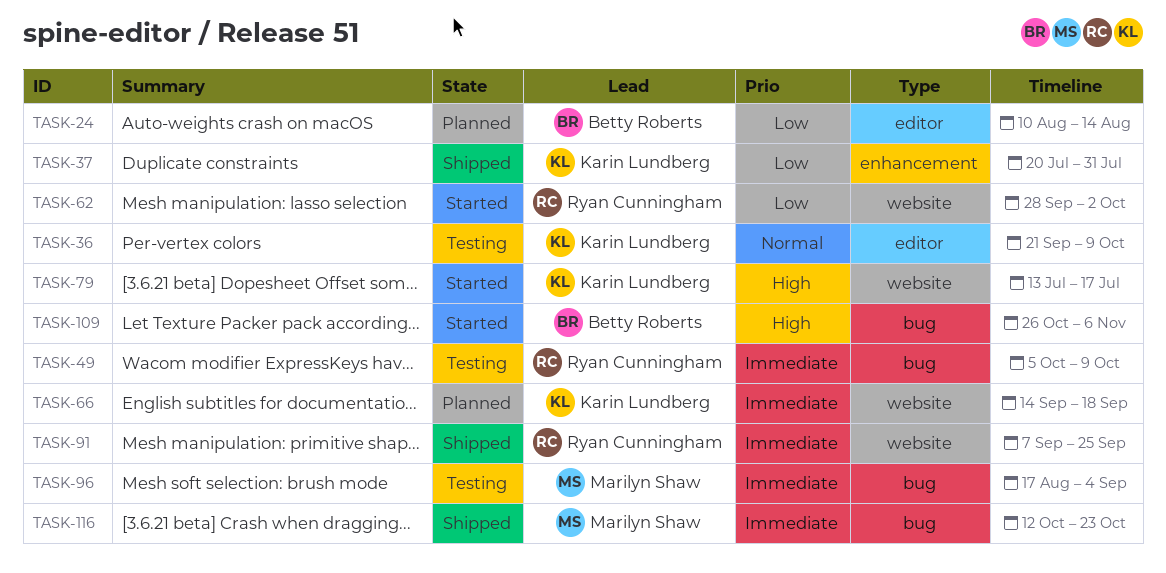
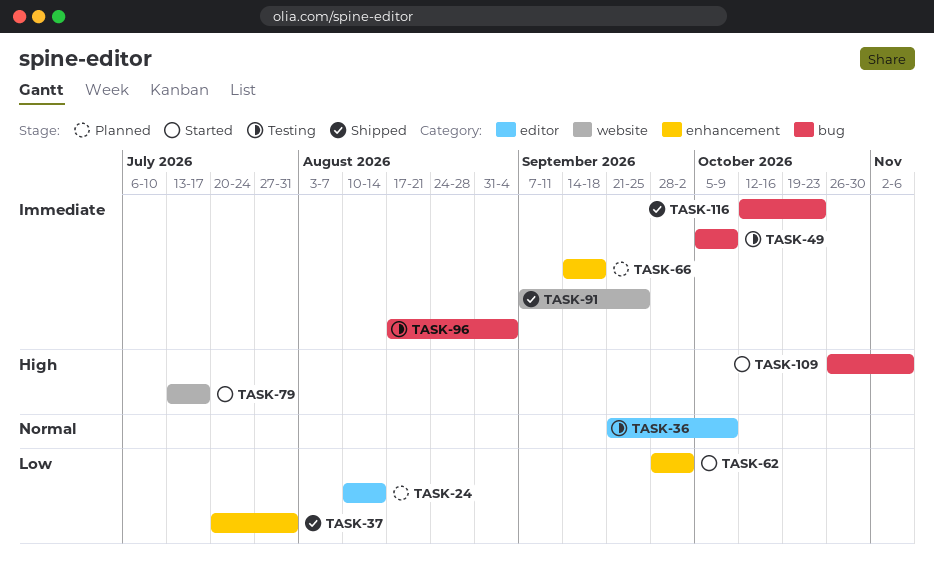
TASK-62, label: website -> enhancement
TASK-66, label: website -> enhancement

